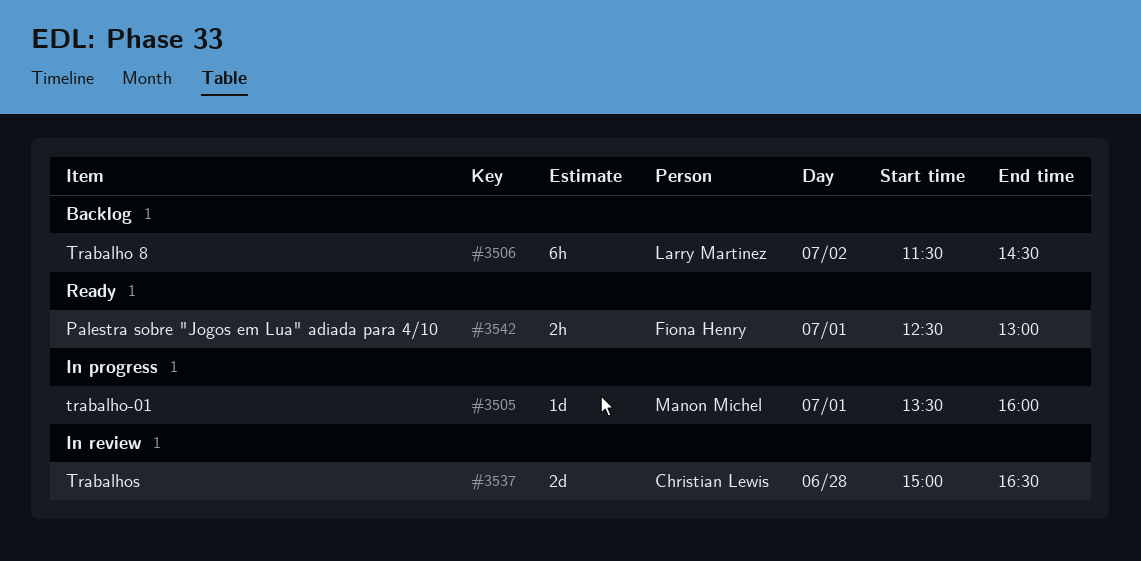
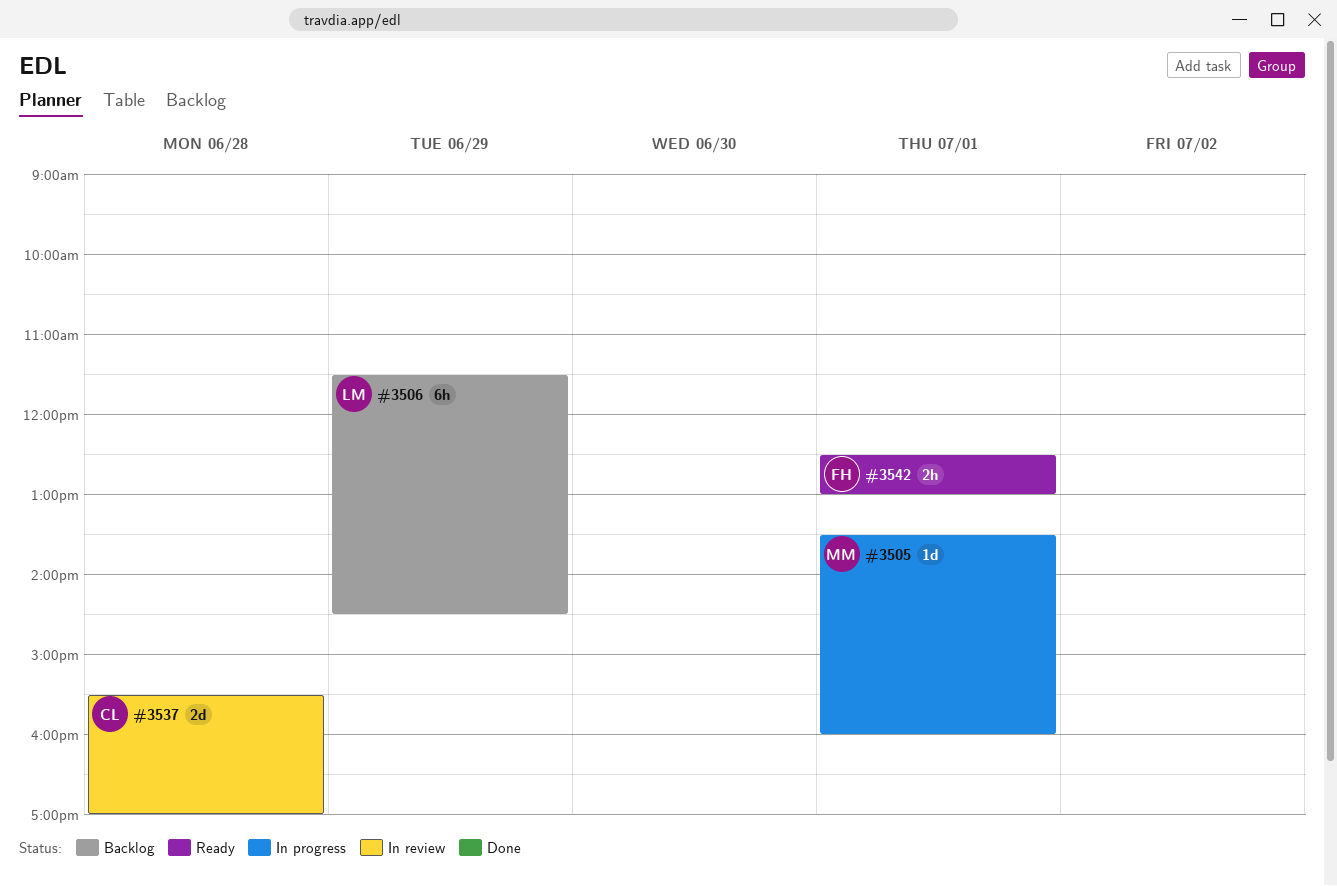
#3506, day: Jul 2 -> Jun 29
#3537, begins: 15:00 -> 15:30
#3537, ends: 16:30 -> 17:00

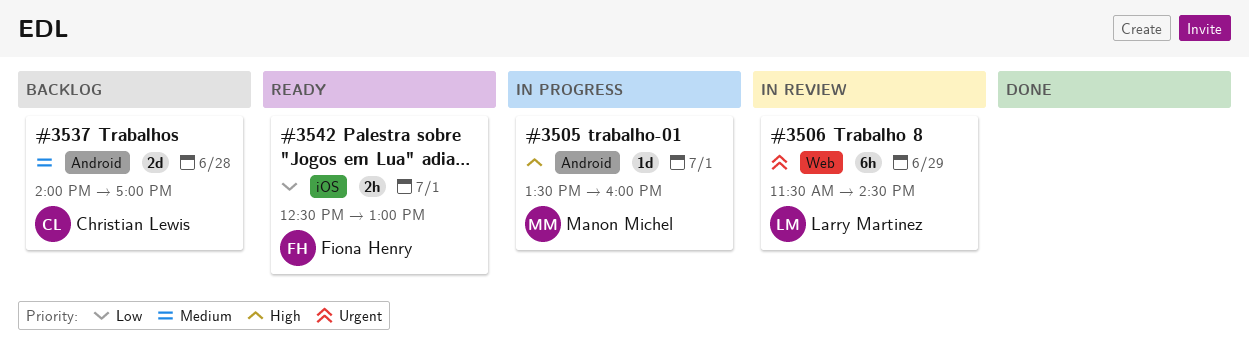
#3506, status: Backlog -> In review
#3537, status: In review -> Backlog
#3537, begins: 15:30 -> 14:00

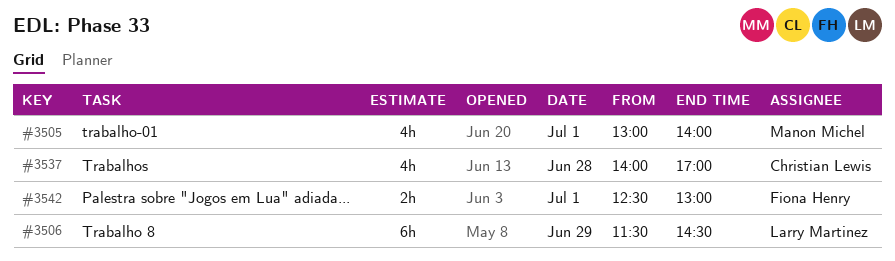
#3505, estimate: 1d -> 4h
#3505, begins: 13:30 -> 13:00
#3505, ends: 16:00 -> 14:00
#3537, estimate: 2d -> 4h

